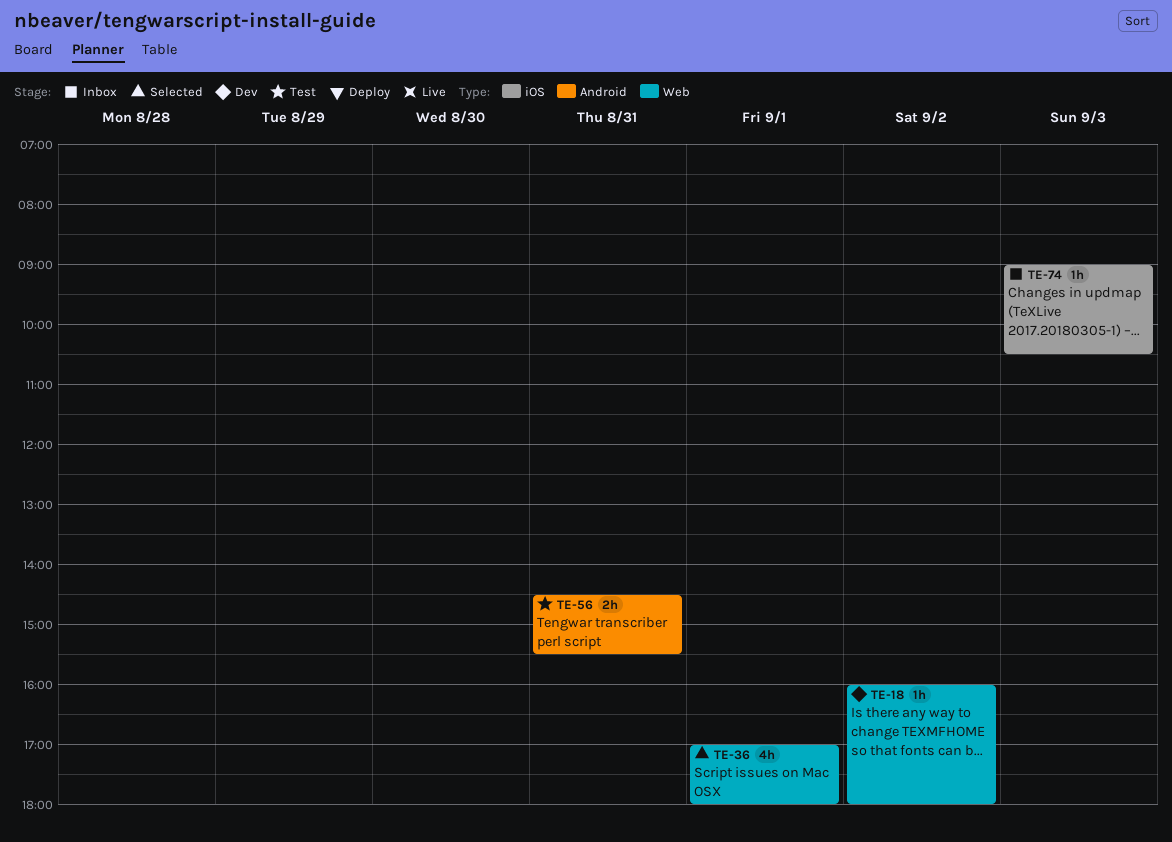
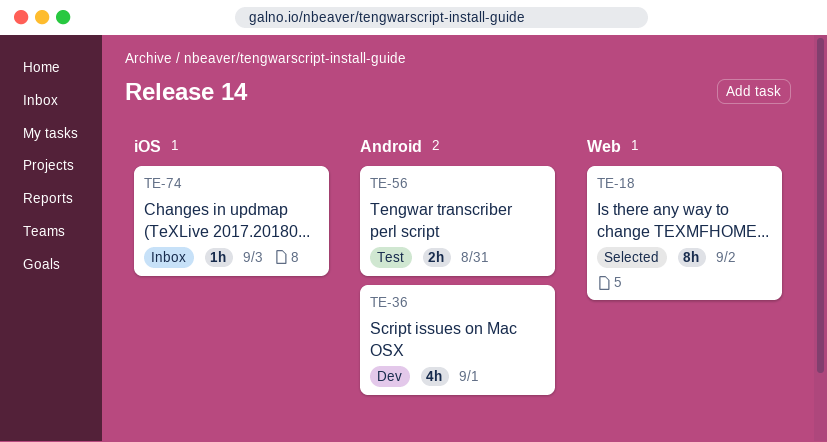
TE-18, status: Dev -> Selected
TE-18, estimate: 1h -> 8h
TE-36, status: Selected -> Dev
TE-36, label: Web -> Android

